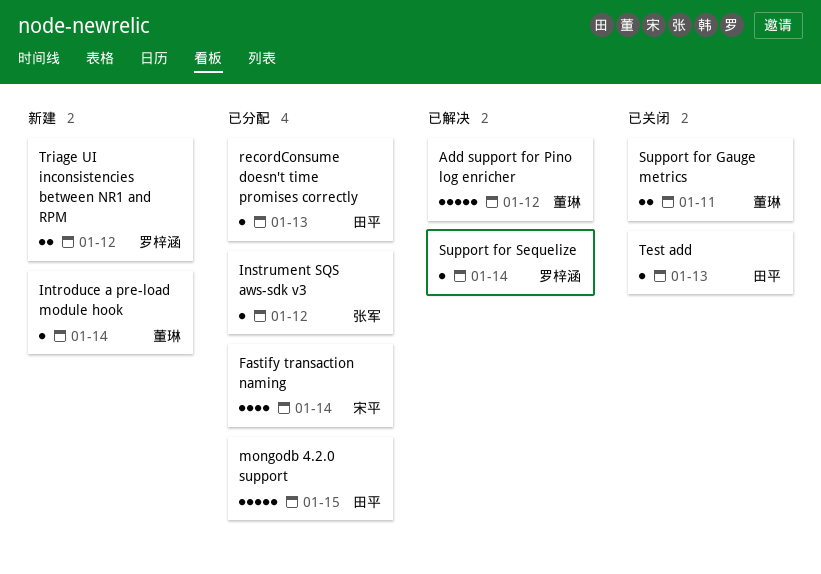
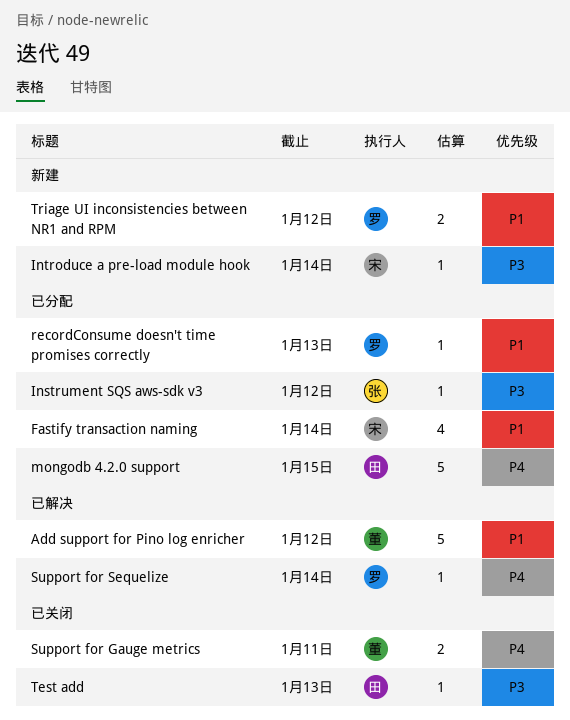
Introduce a pre-load module hook, owner: 董琳 -> 宋平
recordConsume doesn't time promises correctly, owner: 田平 -> 罗梓涵

